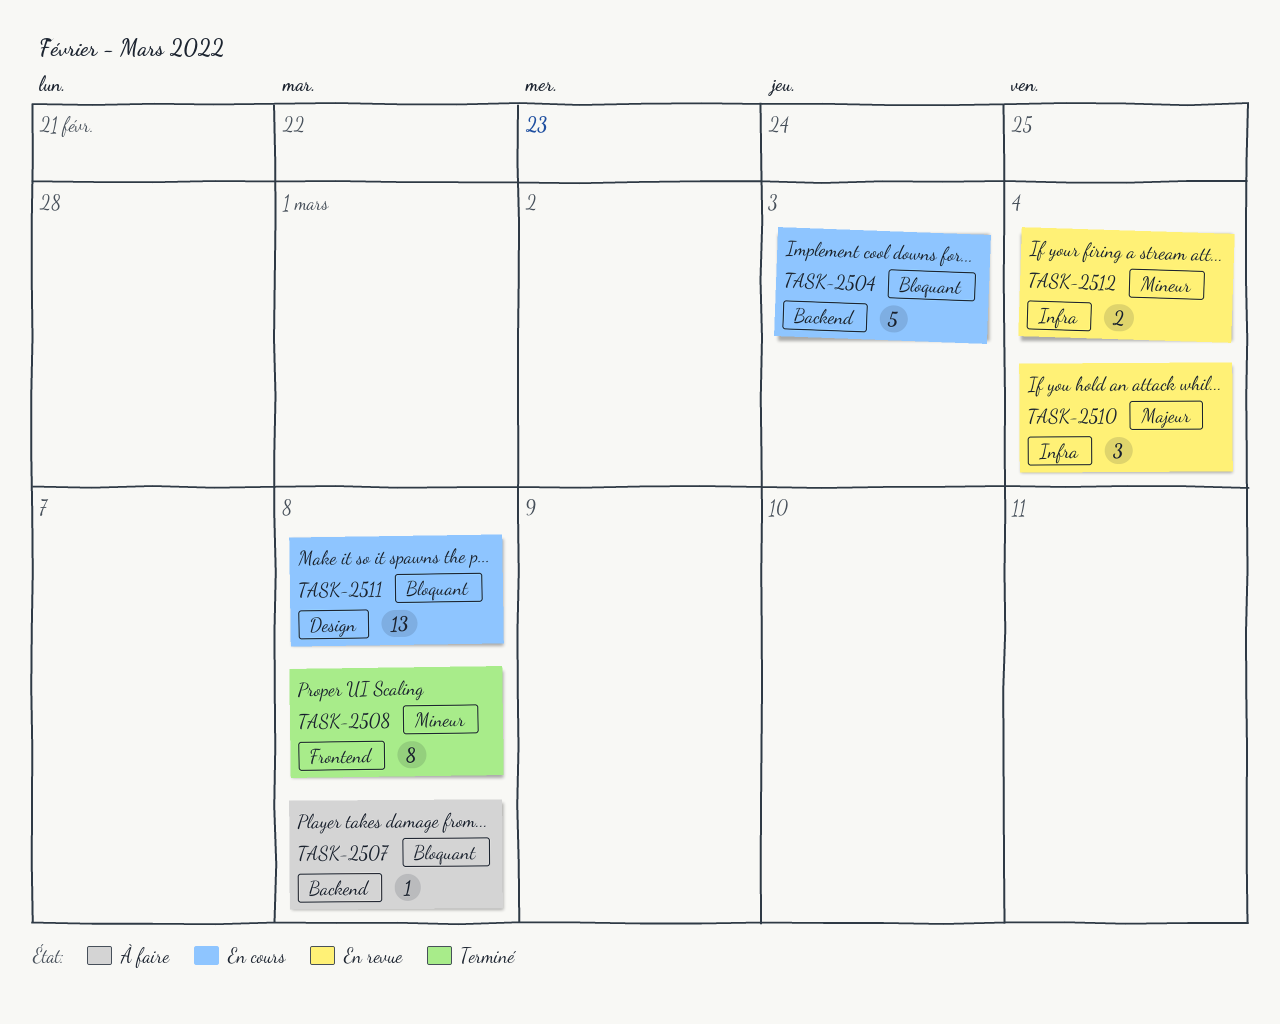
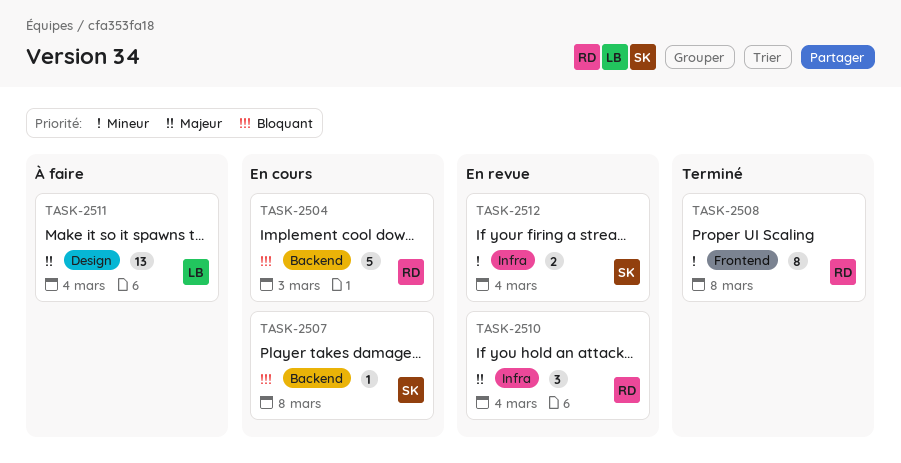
TASK-2507, status: À faire -> En cours
TASK-2511, status: En cours -> À faire
TASK-2511, priority: Bloquant -> Majeur
TASK-2511, due: Mar 8 -> Mar 4

